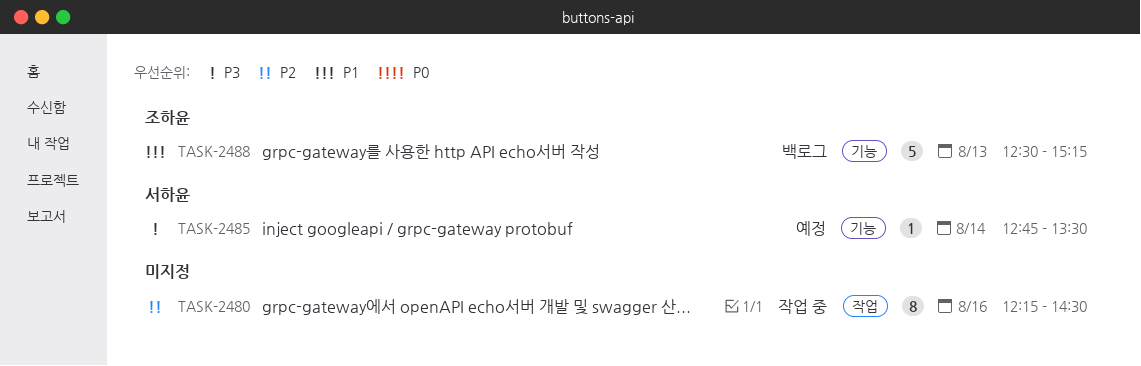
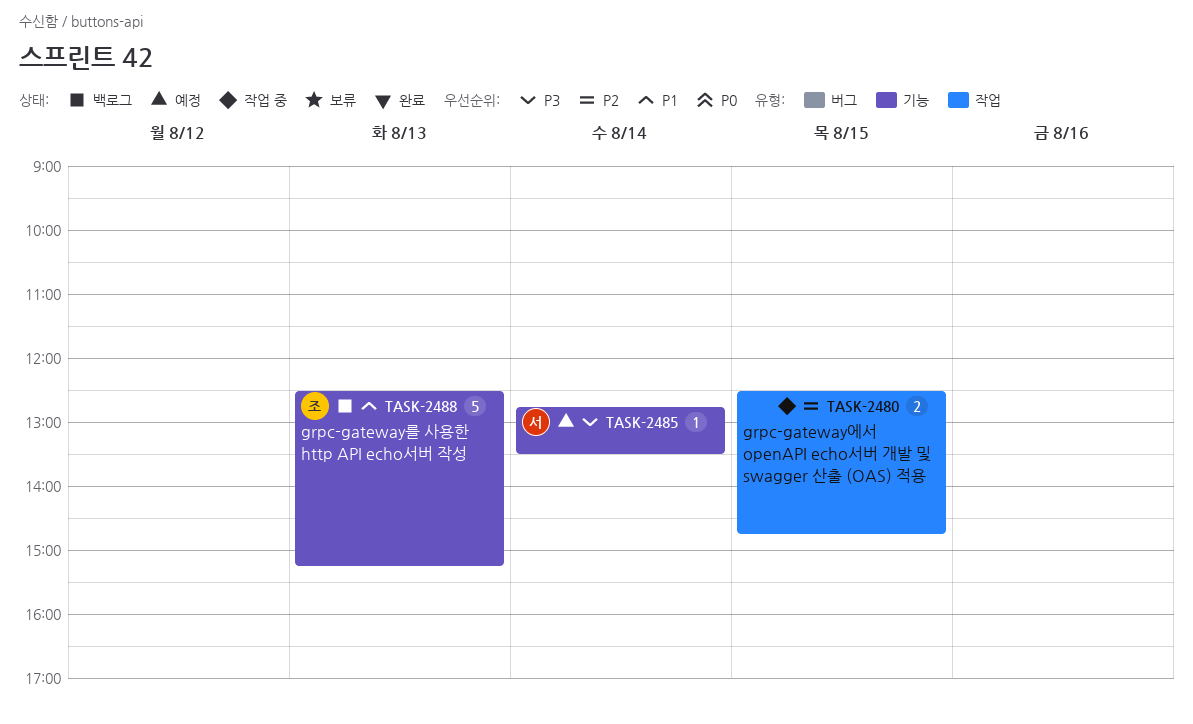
TASK-2480, estimate: 8 -> 2
TASK-2480, day: Aug 16 -> Aug 15
TASK-2480, begins: 12:15 -> 12:30
TASK-2480, ends: 14:30 -> 14:45

